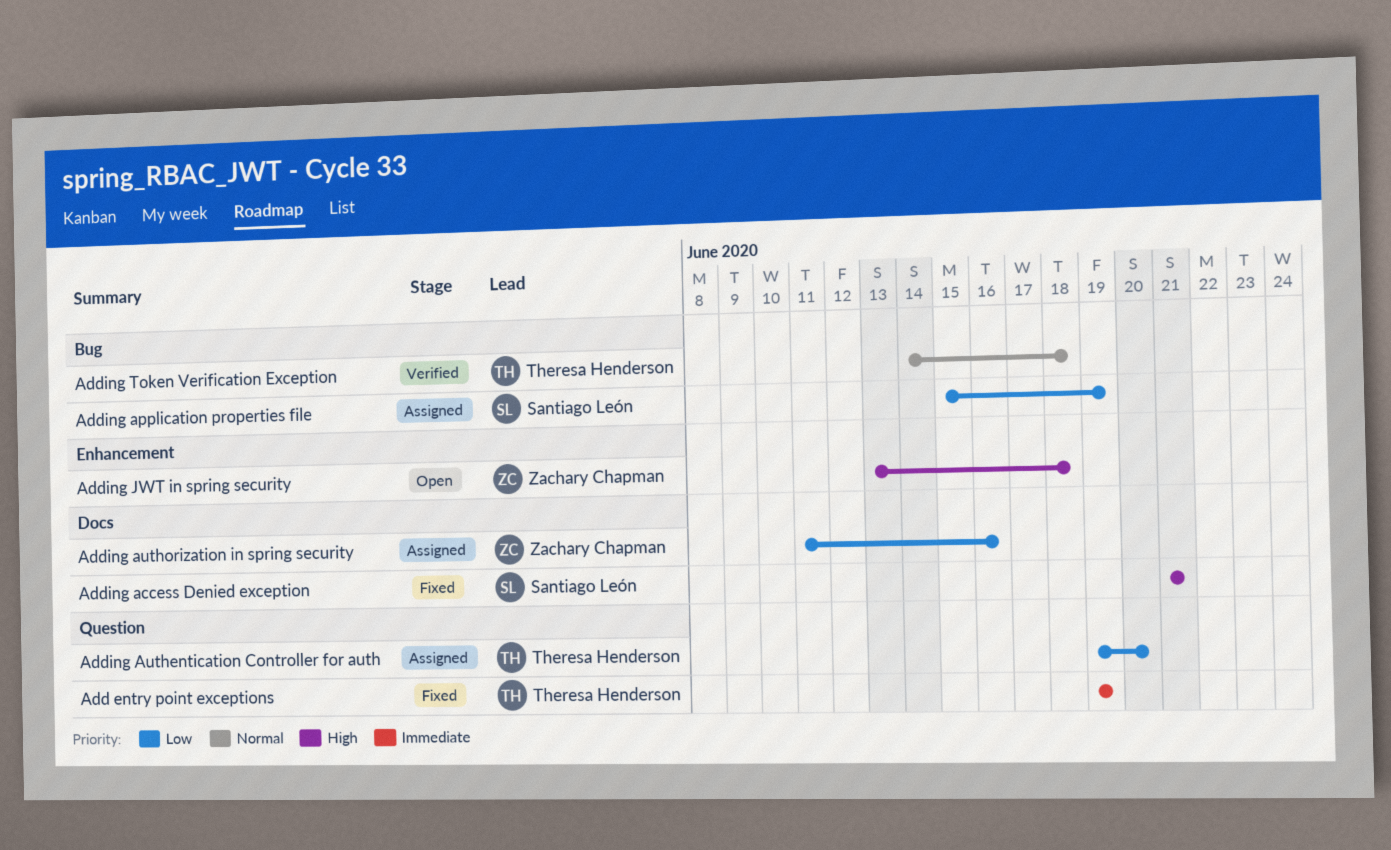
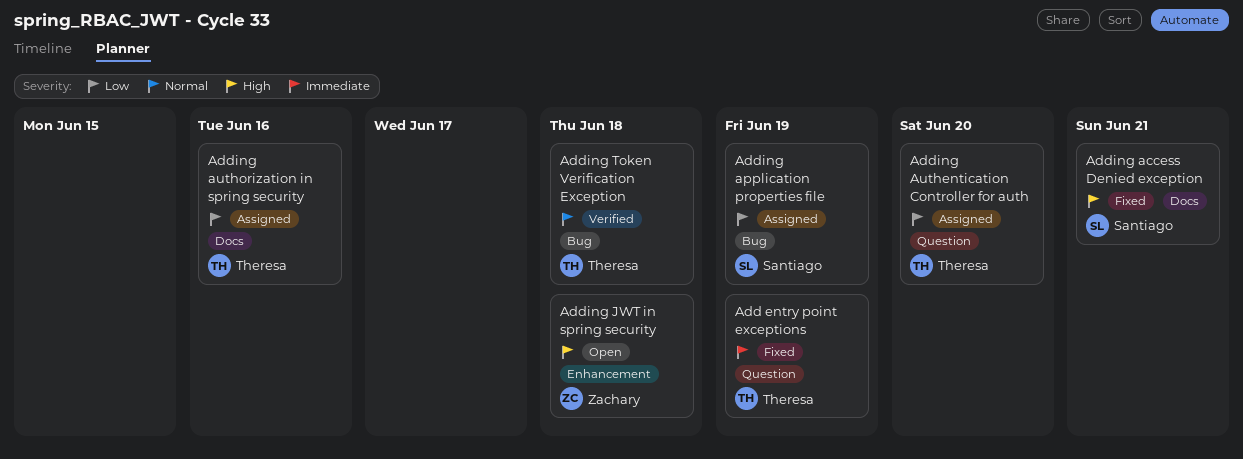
Adding authorization in spring security, owner: Zachary Chapman -> Theresa Henderson

